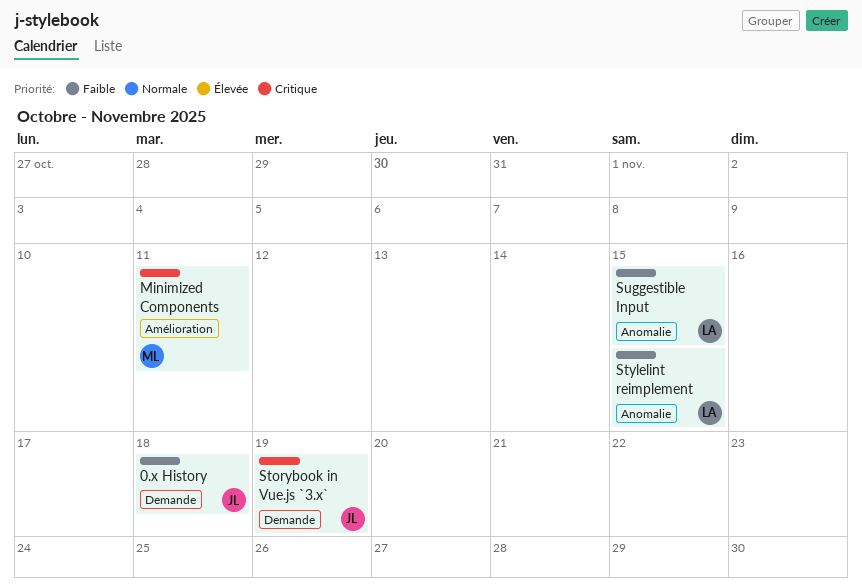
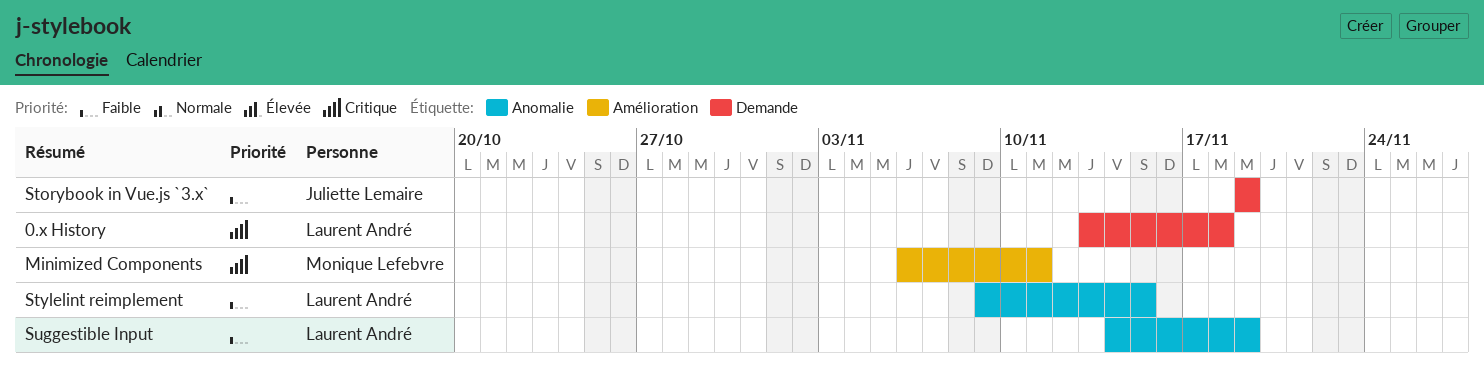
0.x History, owner: Juliette Lemaire -> Laurent André
0.x History, priority: Faible -> Critique
Storybook in Vue.js `3.x`, priority: Critique -> Faible
Suggestible Input, due: Nov 15 -> Nov 19

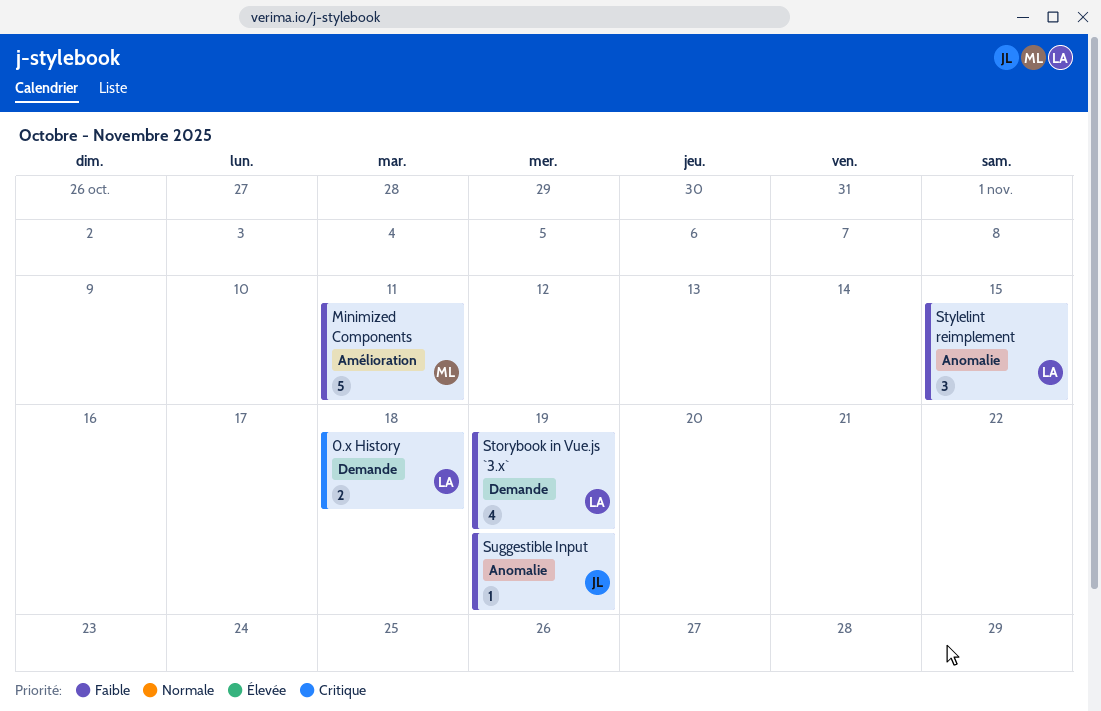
Minimized Components, priority: Critique -> Faible
Storybook in Vue.js `3.x`, owner: Juliette Lemaire -> Laurent André
Suggestible Input, owner: Laurent André -> Juliette Lemaire

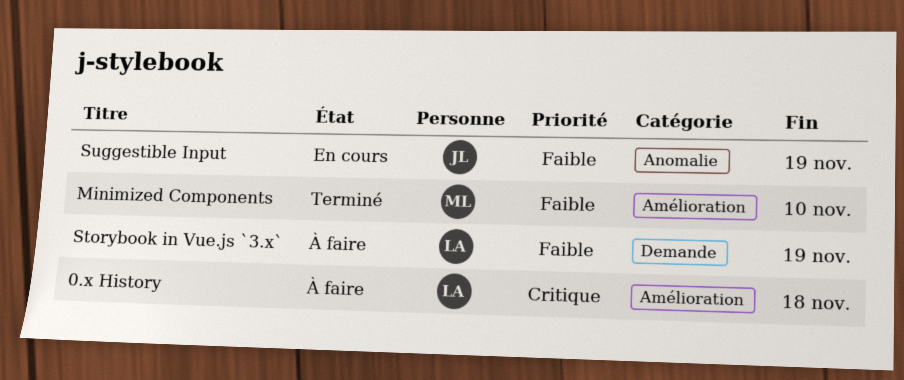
0.x History, label: Demande -> Amélioration
Minimized Components, due: Nov 11 -> Nov 10
Stylelint reimplement: present -> none

